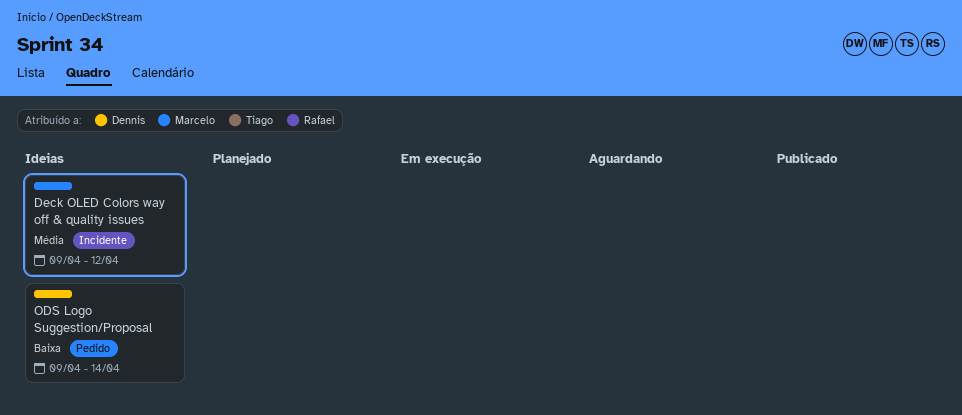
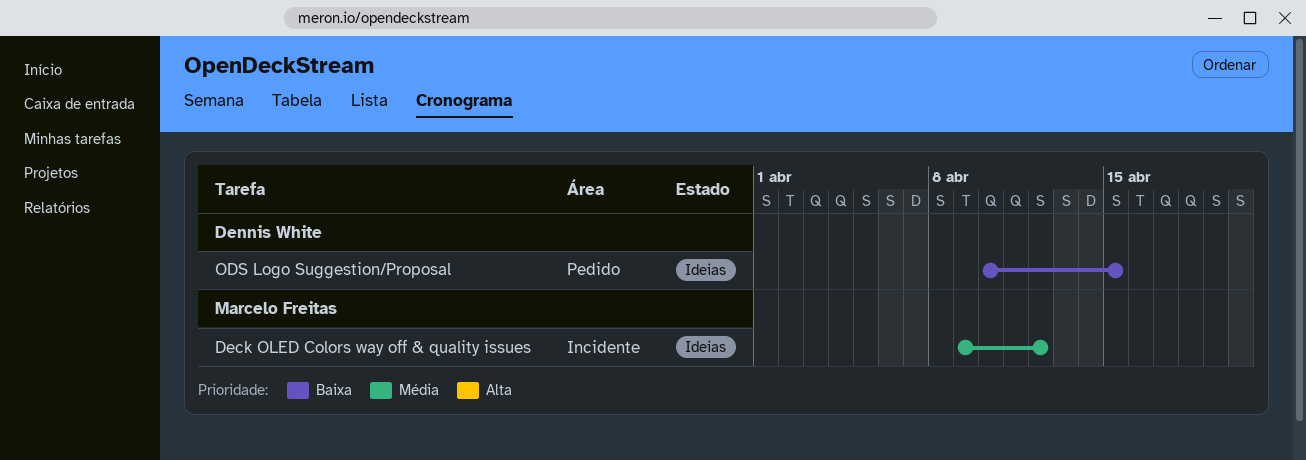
ODS Logo Suggestion/Proposal, start: Apr 9 -> Apr 10
ODS Logo Suggestion/Proposal, due: Apr 14 -> Apr 15

